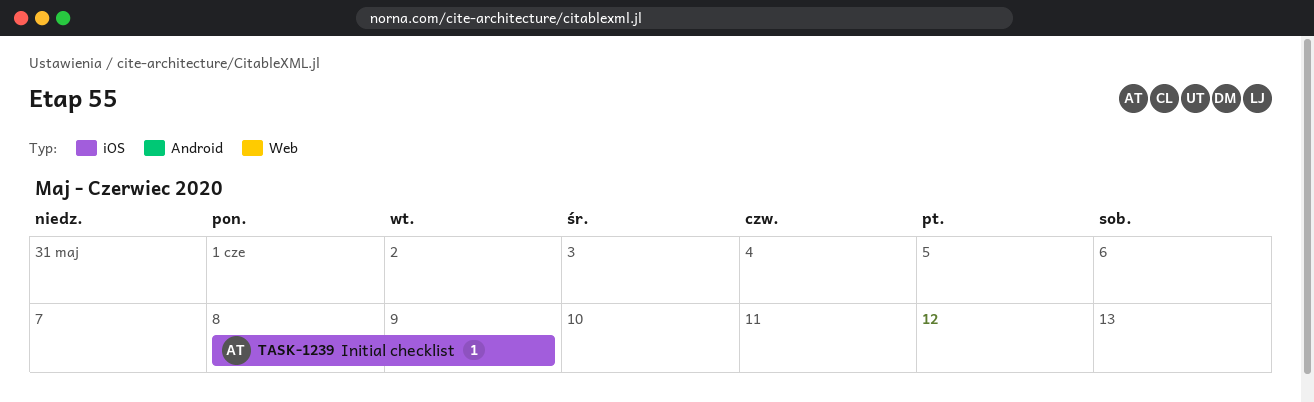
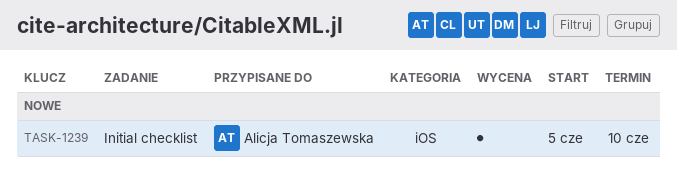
TASK-1239, start: Jun 8 -> Jun 5
TASK-1239, due: Jun 9 -> Jun 10

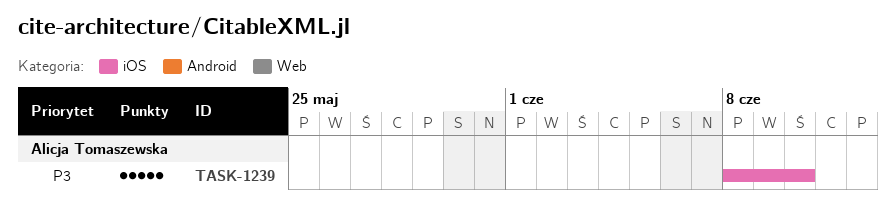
TASK-1239, estimate: 1 -> 5
TASK-1239, start: Jun 5 -> Jun 8

